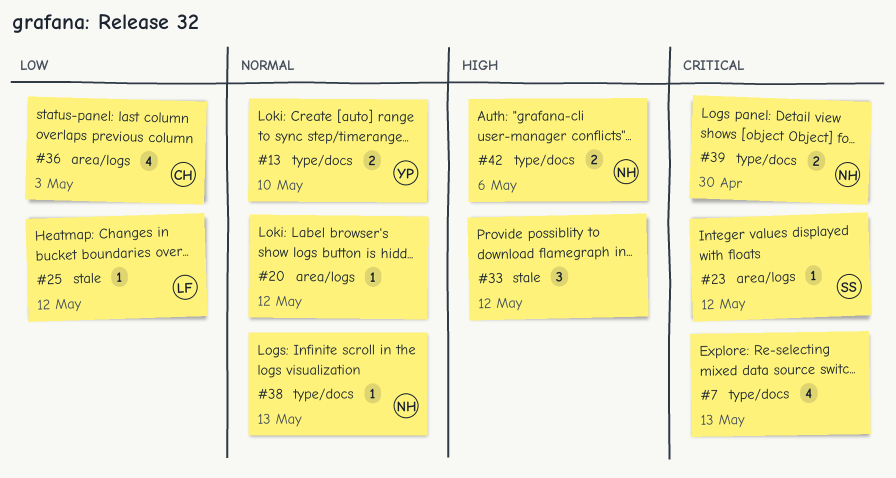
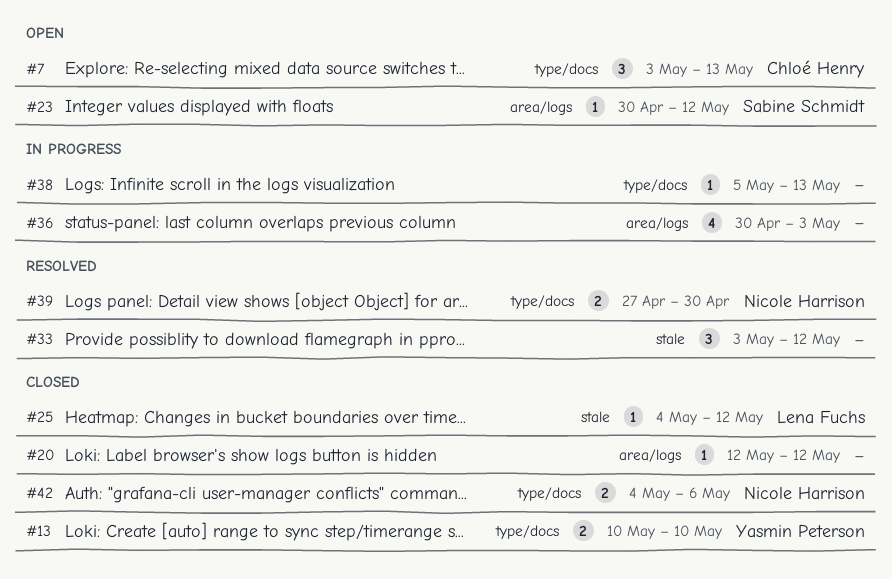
#7, owner: none -> Chloé Henry
#7, estimate: 4 -> 3
#36, owner: Chloé Henry -> none
#38, owner: Nicole Harrison -> none

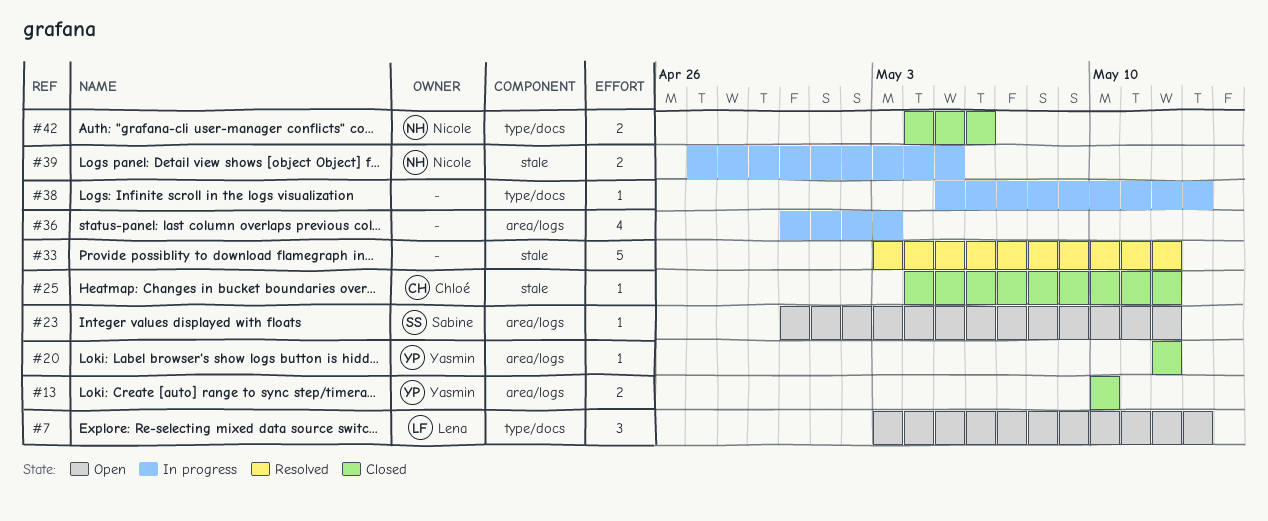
#7, owner: Chloé Henry -> Lena Fuchs
#13, label: type/docs -> area/logs
#20, owner: none -> Yasmin Peterson
#25, owner: Lena Fuchs -> Chloé Henry
#33, estimate: 3 -> 5
#39, status: Resolved -> In progress
#39, label: type/docs -> stale
#39, due: Apr 30 -> May 5

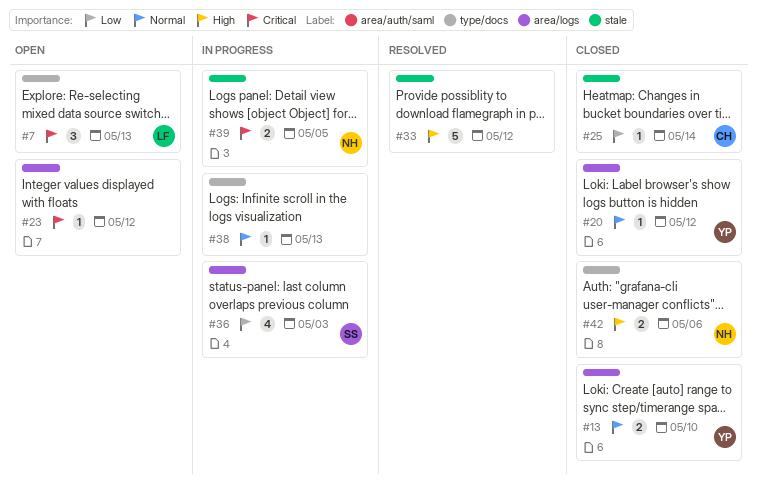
#23, owner: Sabine -> none
#25, due: May 12 -> May 14
#36, owner: none -> Sabine

